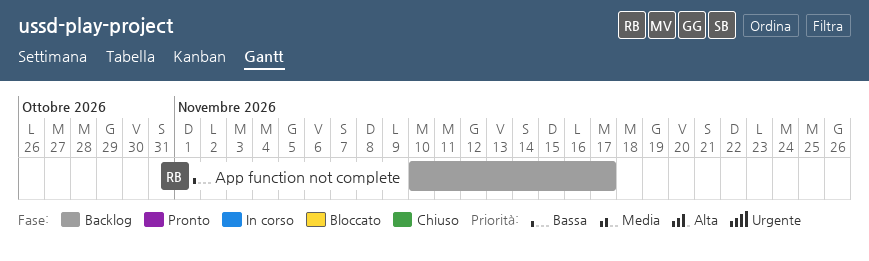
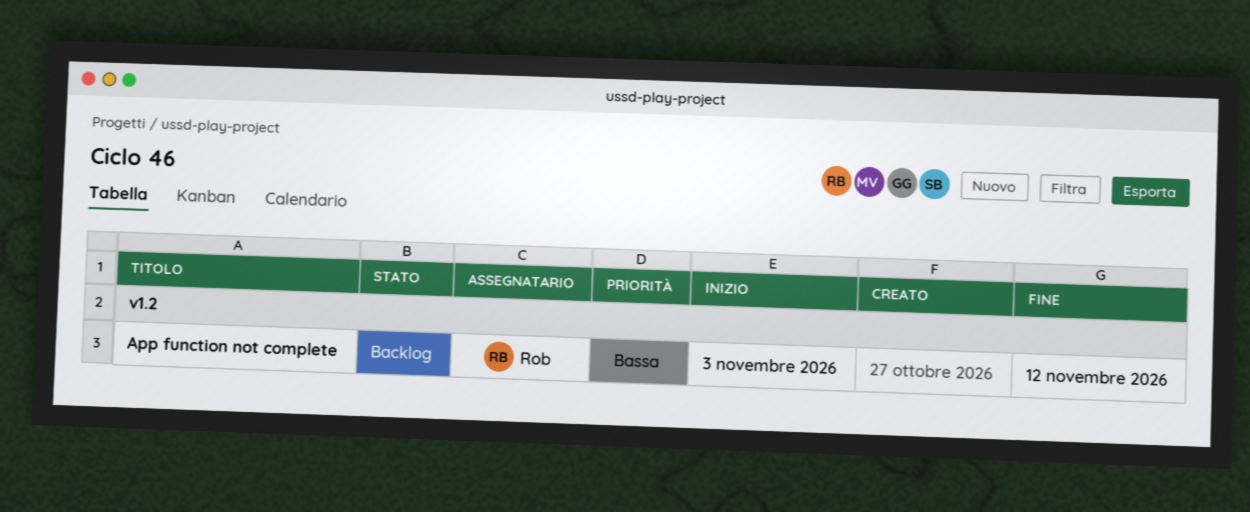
App function not complete, start: Nov 10 -> Nov 3
App function not complete, due: Nov 17 -> Nov 12

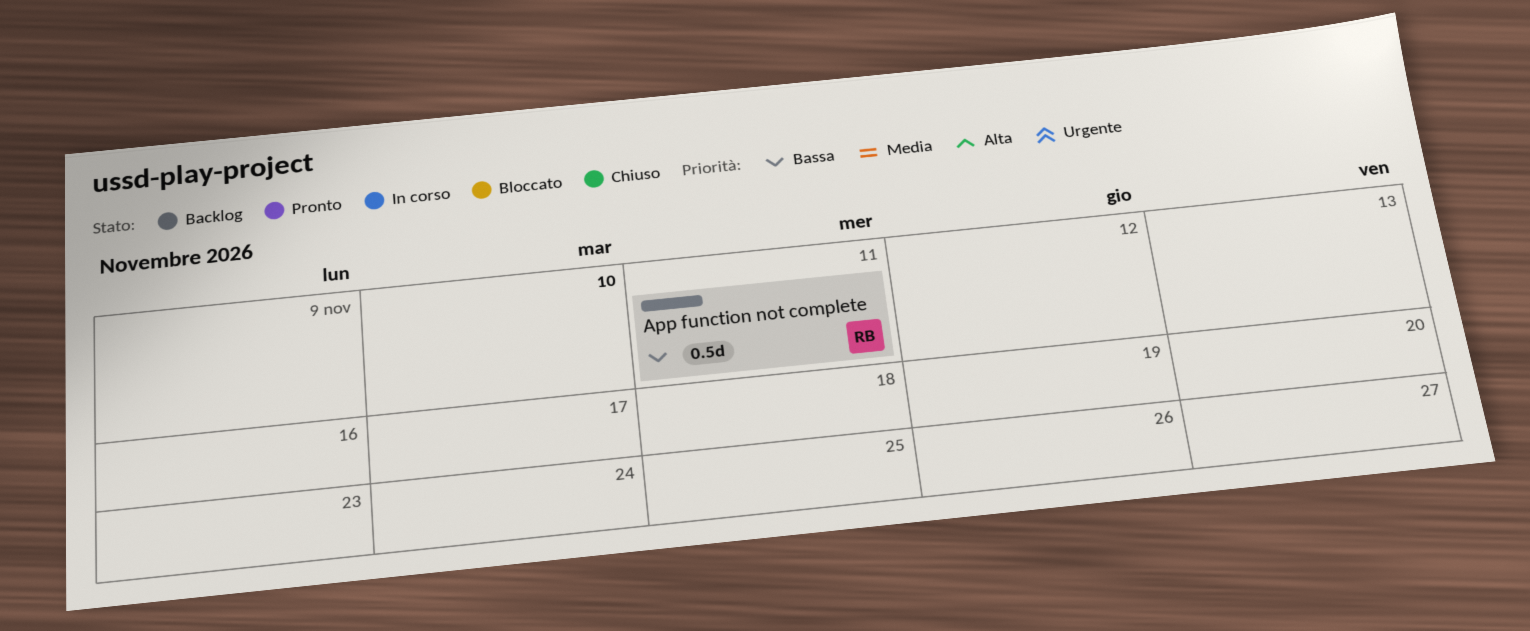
App function not complete, due: Nov 12 -> Nov 11

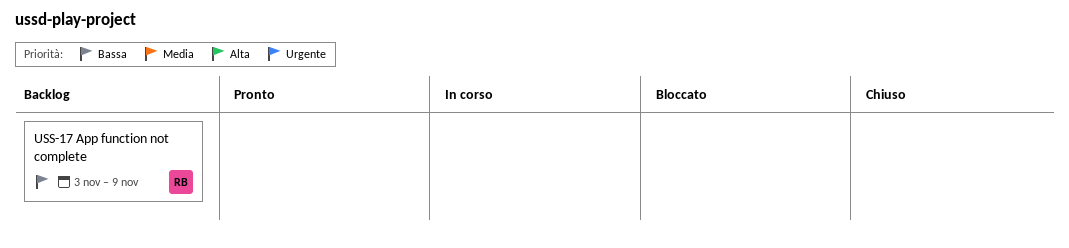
App function not complete, due: Nov 11 -> Nov 9

